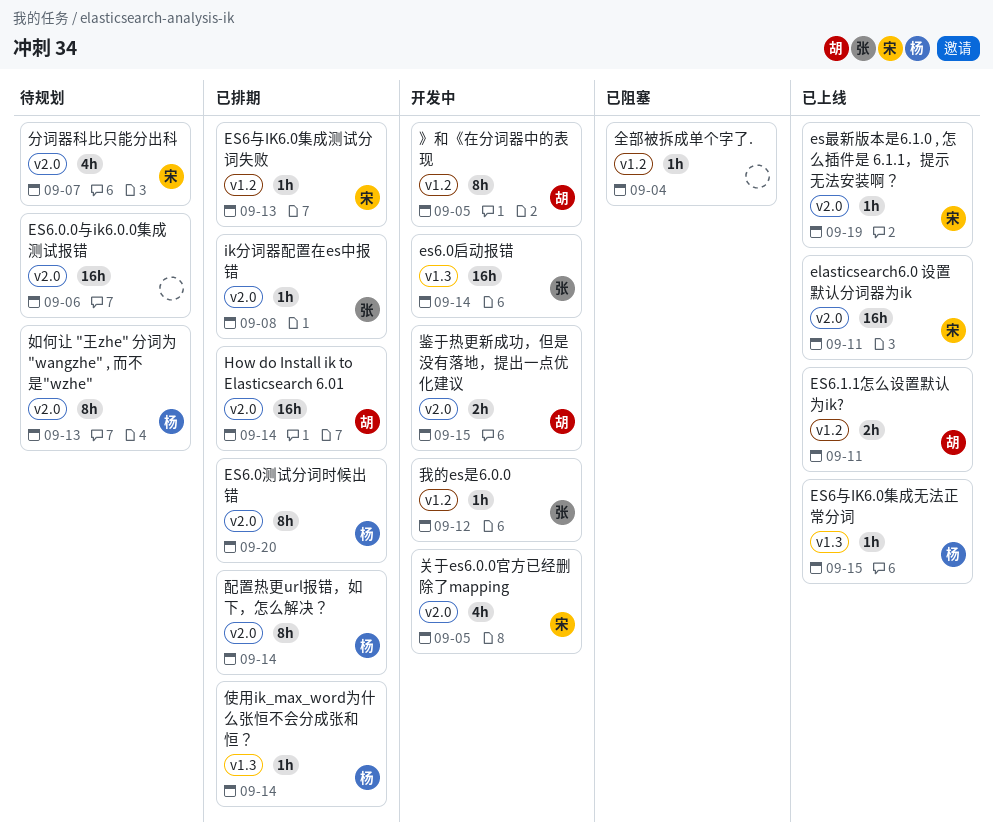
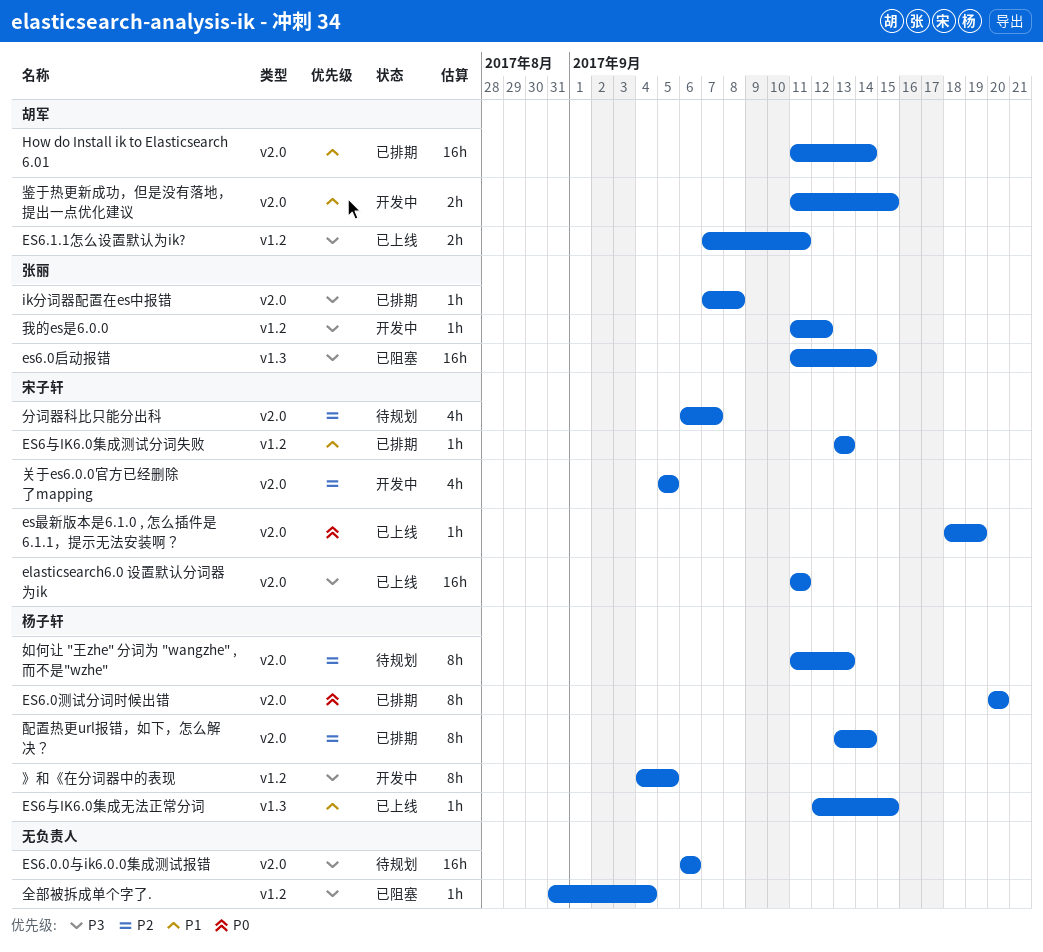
es6.0启动报错, status: 开发中 -> 已阻塞
》和《在分词器中的表现, owner: 胡军 -> 杨子轩
使用ik_max_word为什么张恒不会分成张和恒？: present -> none

